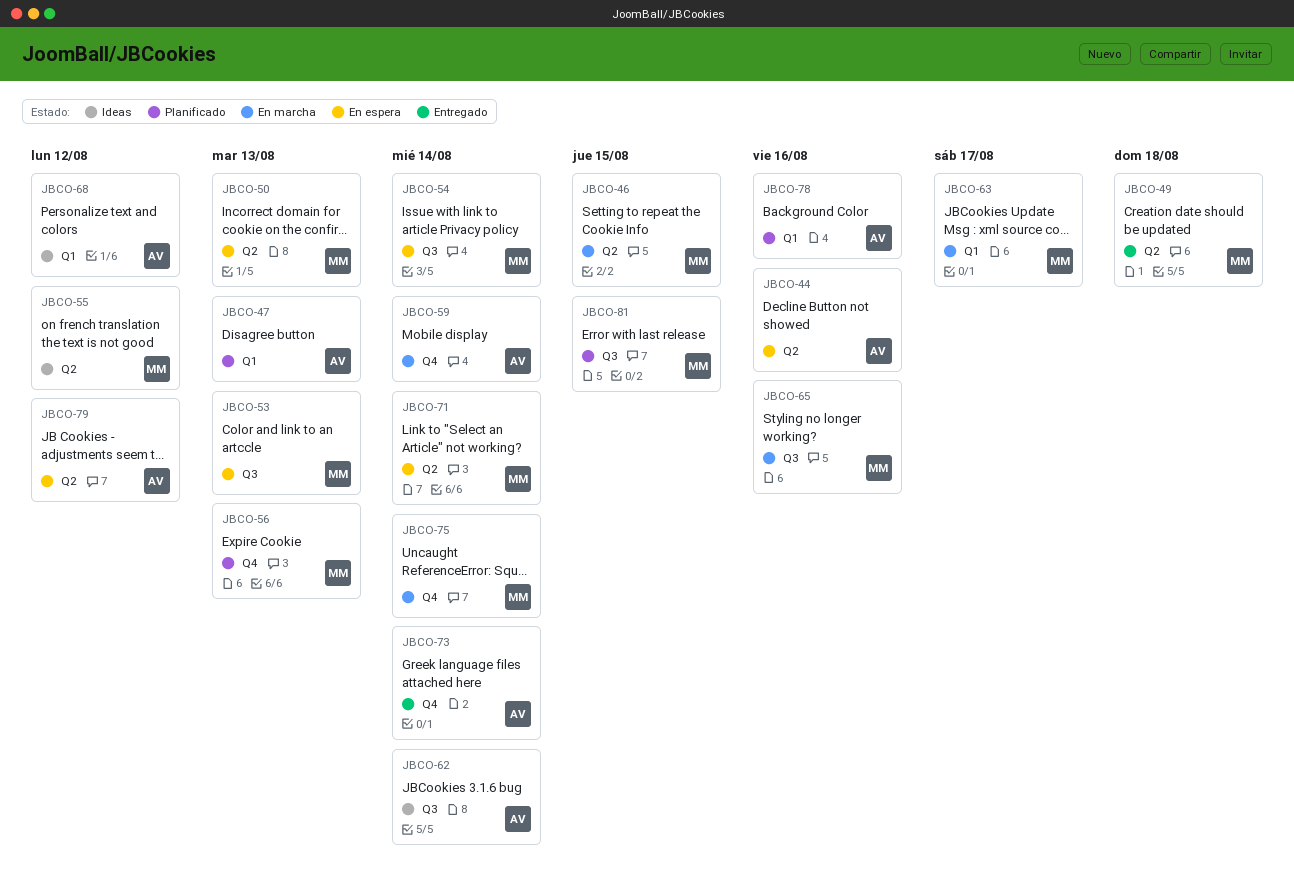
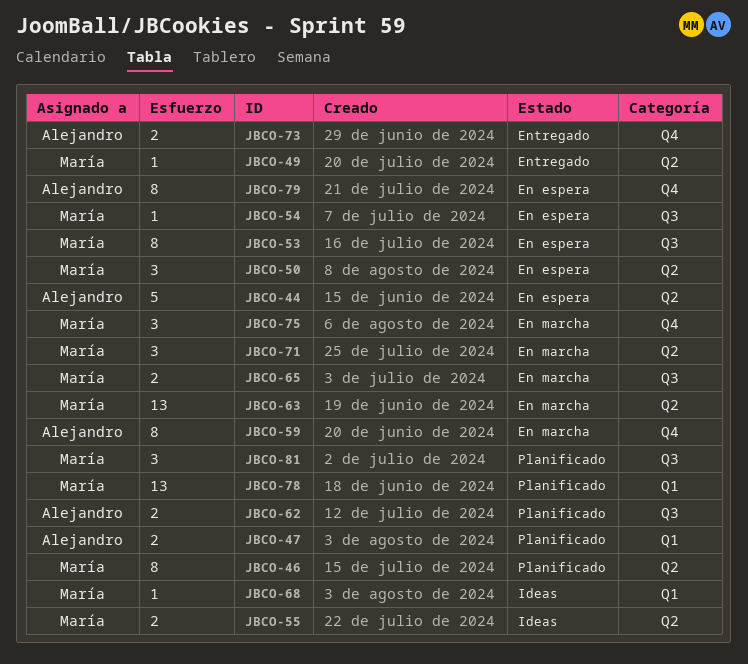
JBCO-46, status: En marcha -> Planificado
JBCO-56: present -> none
JBCO-62, status: Ideas -> Planificado
JBCO-63, label: Q1 -> Q2
JBCO-68, owner: Alejandro -> María
JBCO-71, status: En espera -> En marcha
JBCO-78, owner: Alejandro -> María
JBCO-79, label: Q2 -> Q4

